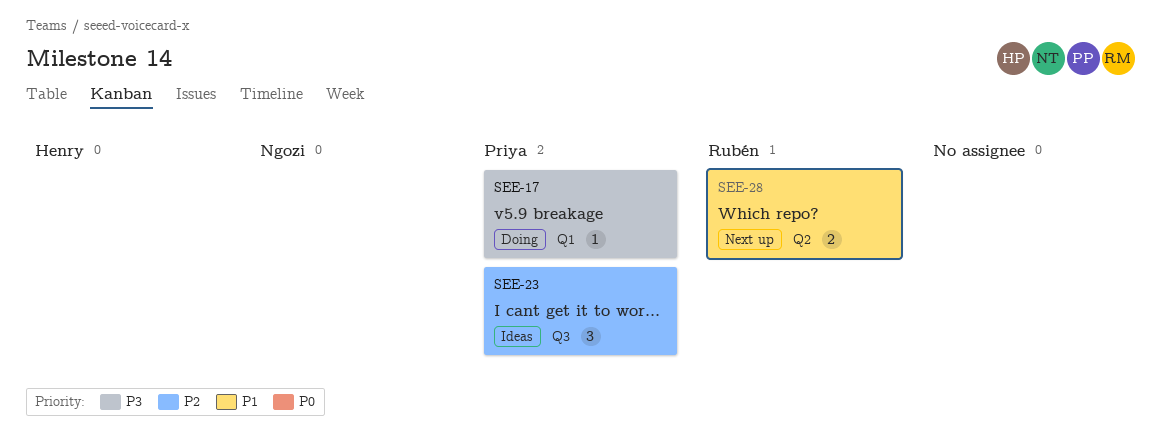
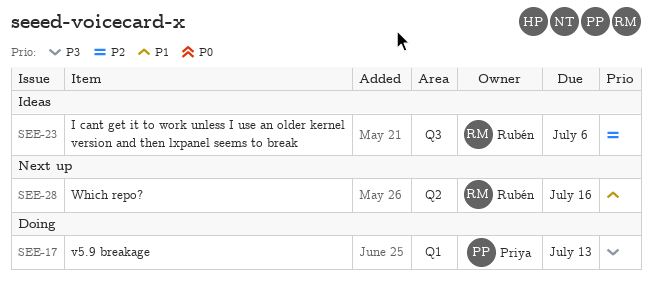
SEE-23, owner: Priya -> Rubén

